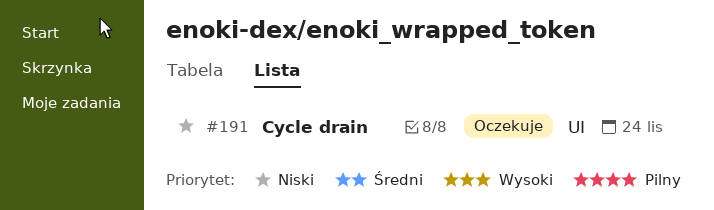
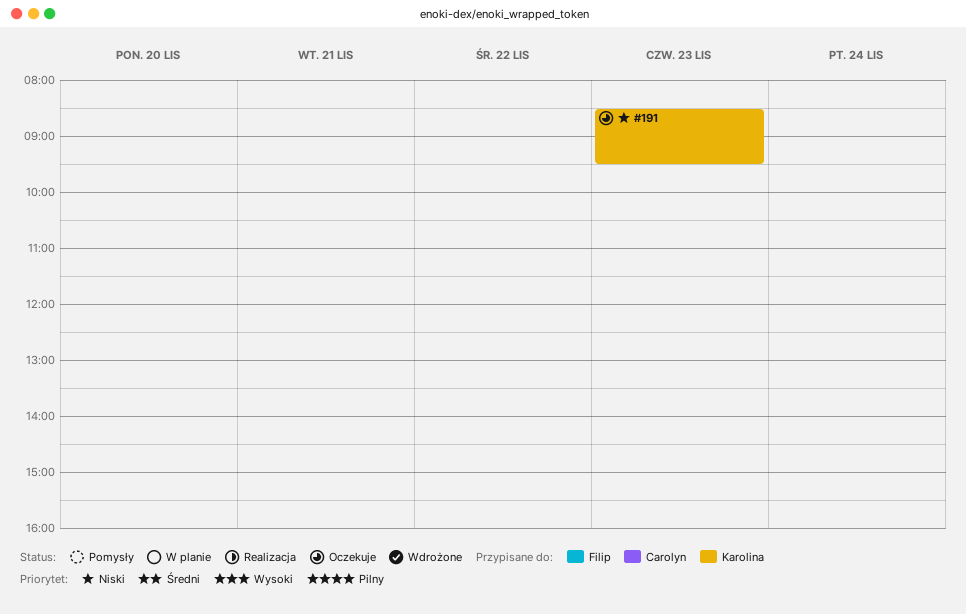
#191, day: Nov 24 -> Nov 23

